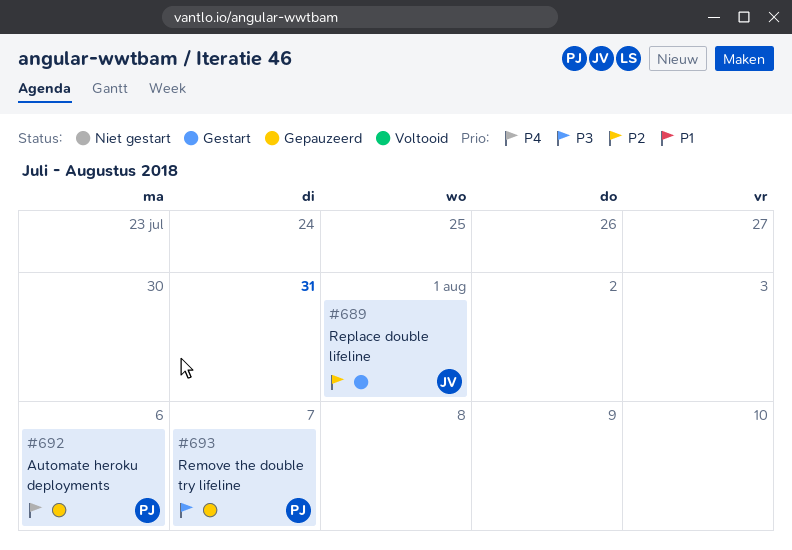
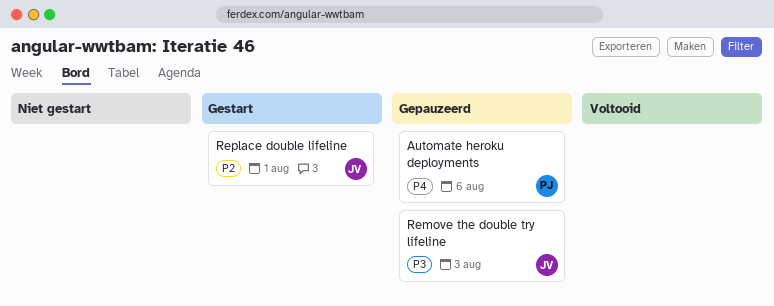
Remove the double try lifeline, owner: PJ -> JV
Remove the double try lifeline, due: Aug 7 -> Aug 3

